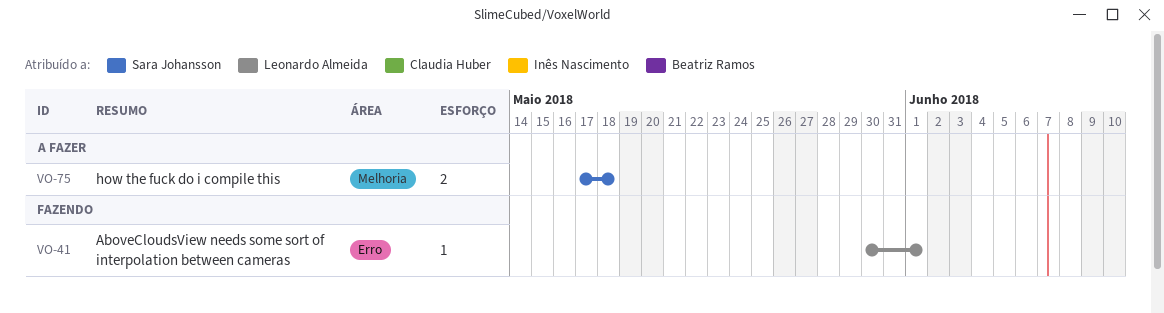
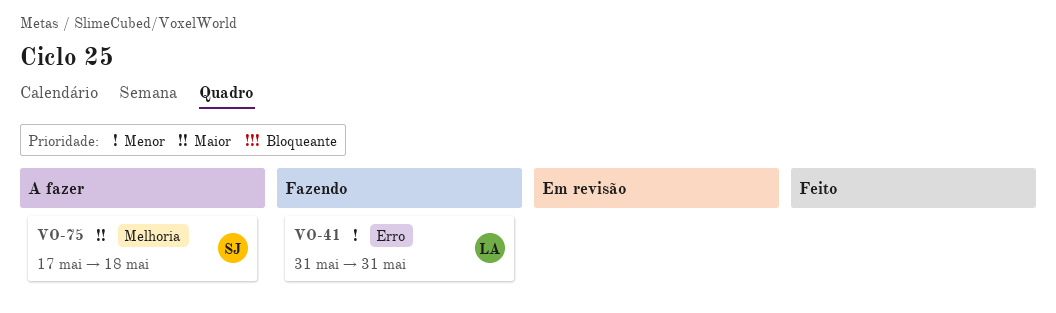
VO-41, start: May 30 -> May 31
VO-41, due: Jun 1 -> May 31

